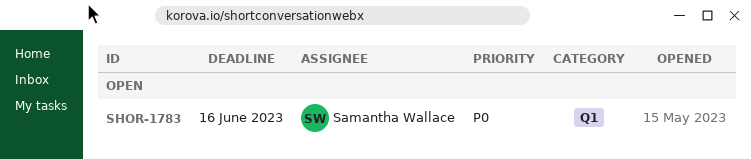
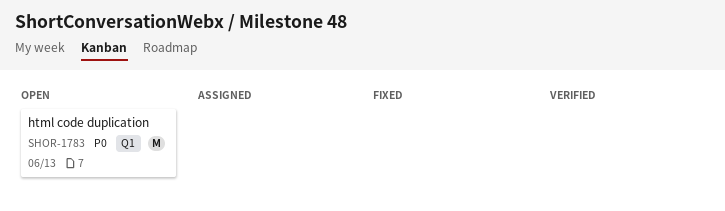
SHOR-1783, due: Jun 16 -> Jun 13

